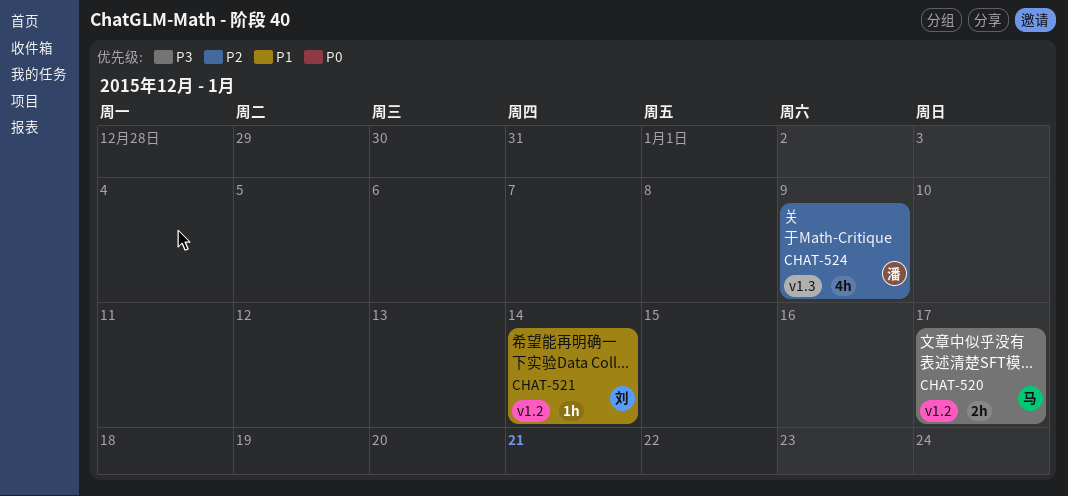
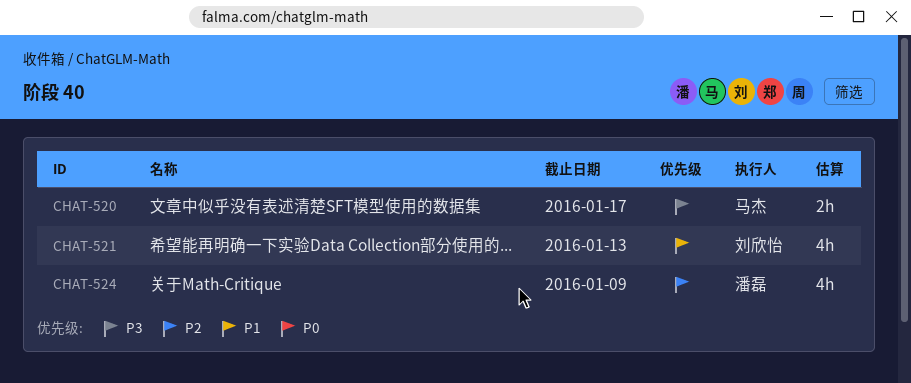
CHAT-521, estimate: 1h -> 4h
CHAT-521, due: Jan 14 -> Jan 13

